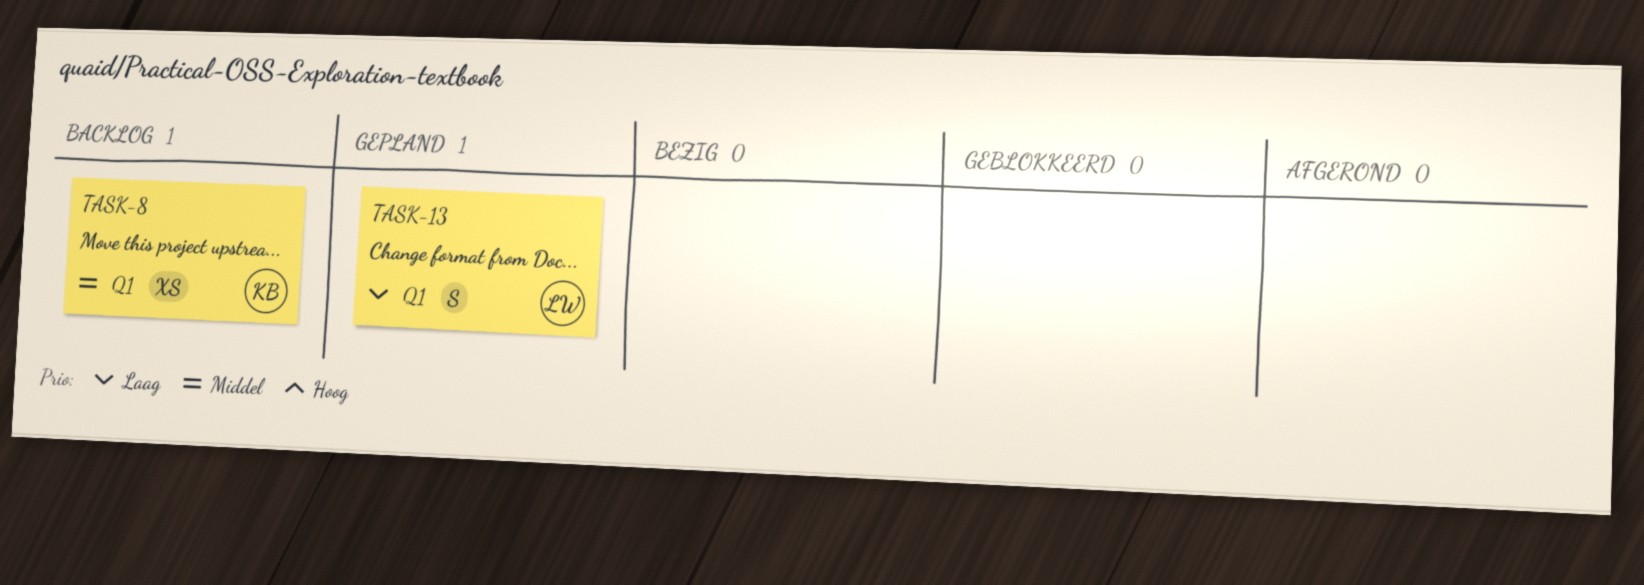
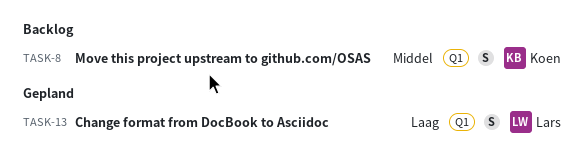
TASK-8, estimate: XS -> S

